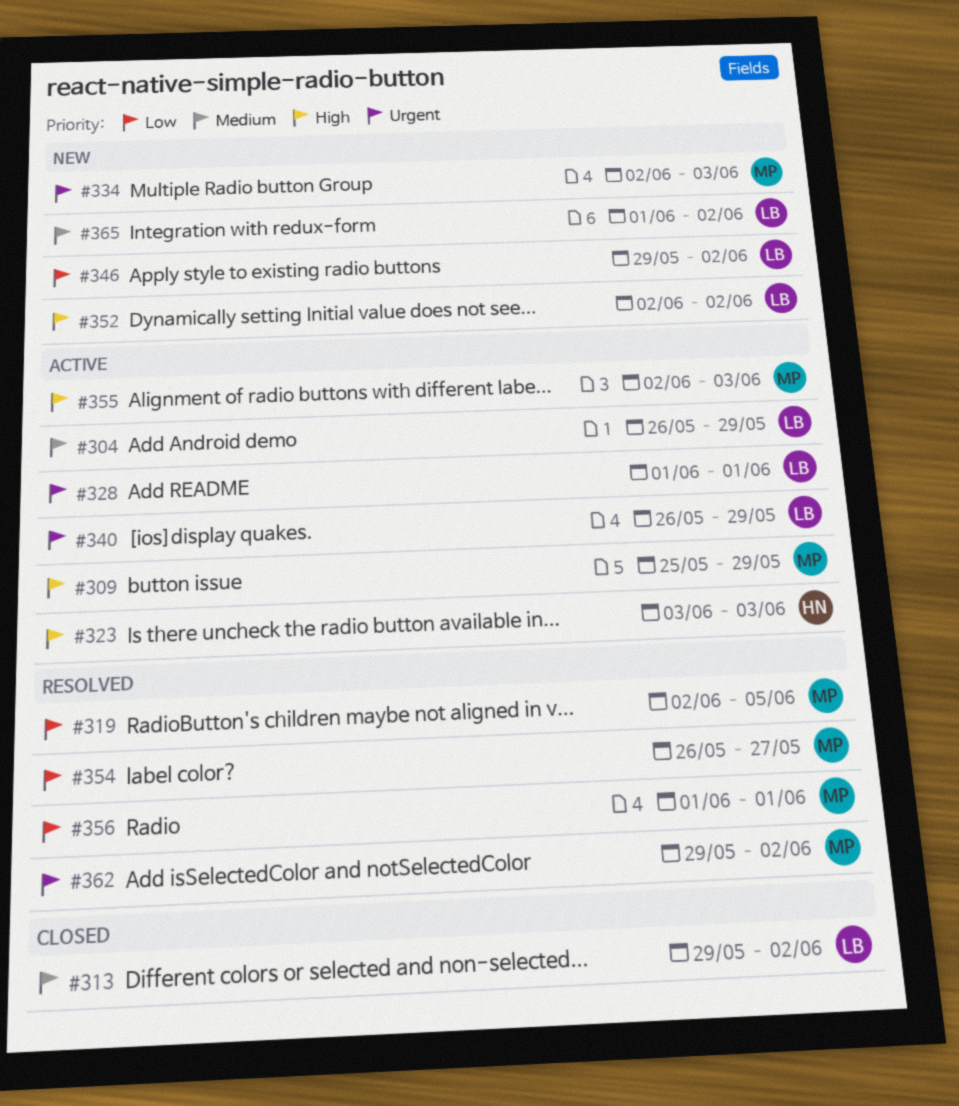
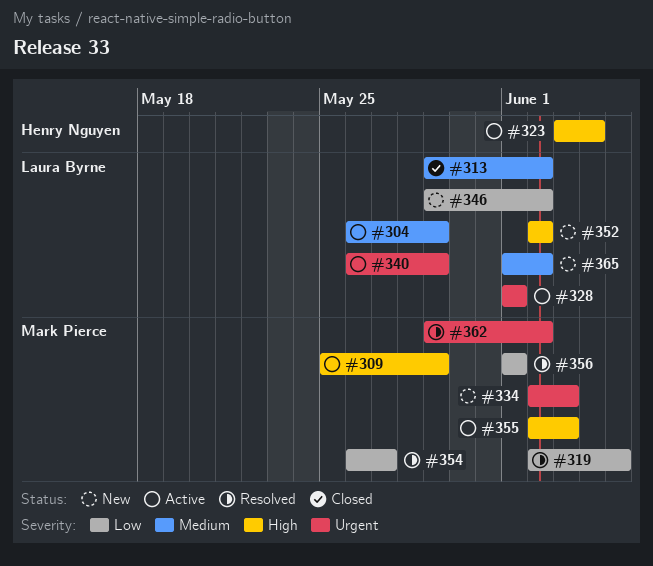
#323, due: Jun 3 -> Jun 4

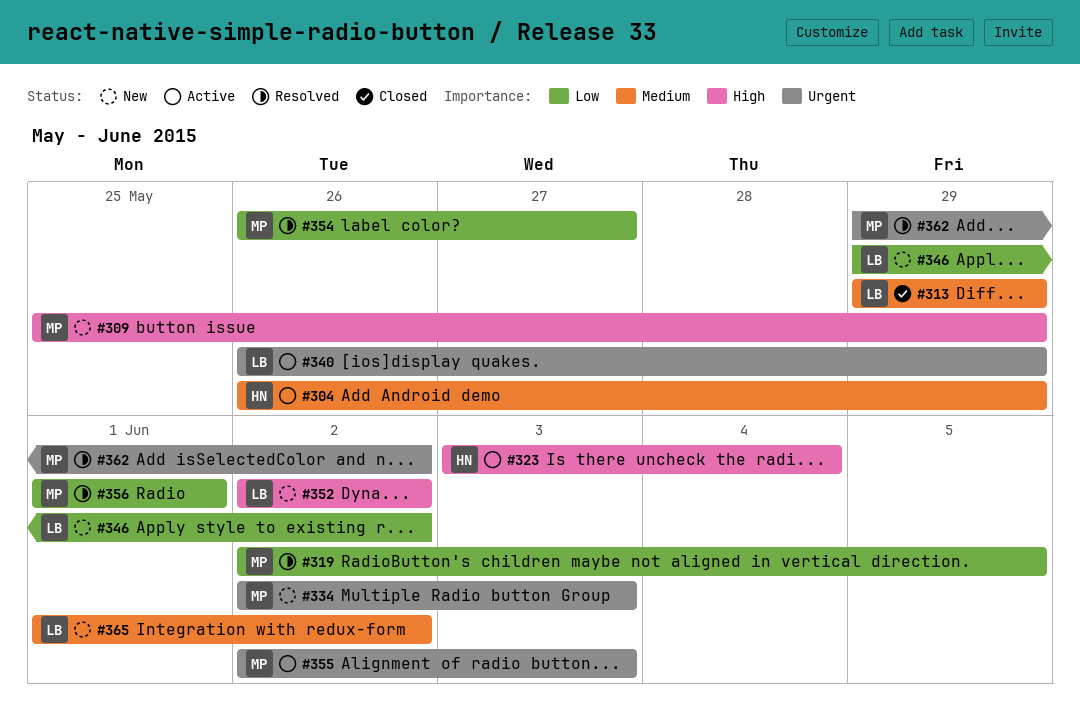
#304, owner: Laura Byrne -> Henry Nguyen
#309, status: Active -> New
#313, due: Jun 2 -> May 29
#328: present -> none
#355, priority: High -> Urgent

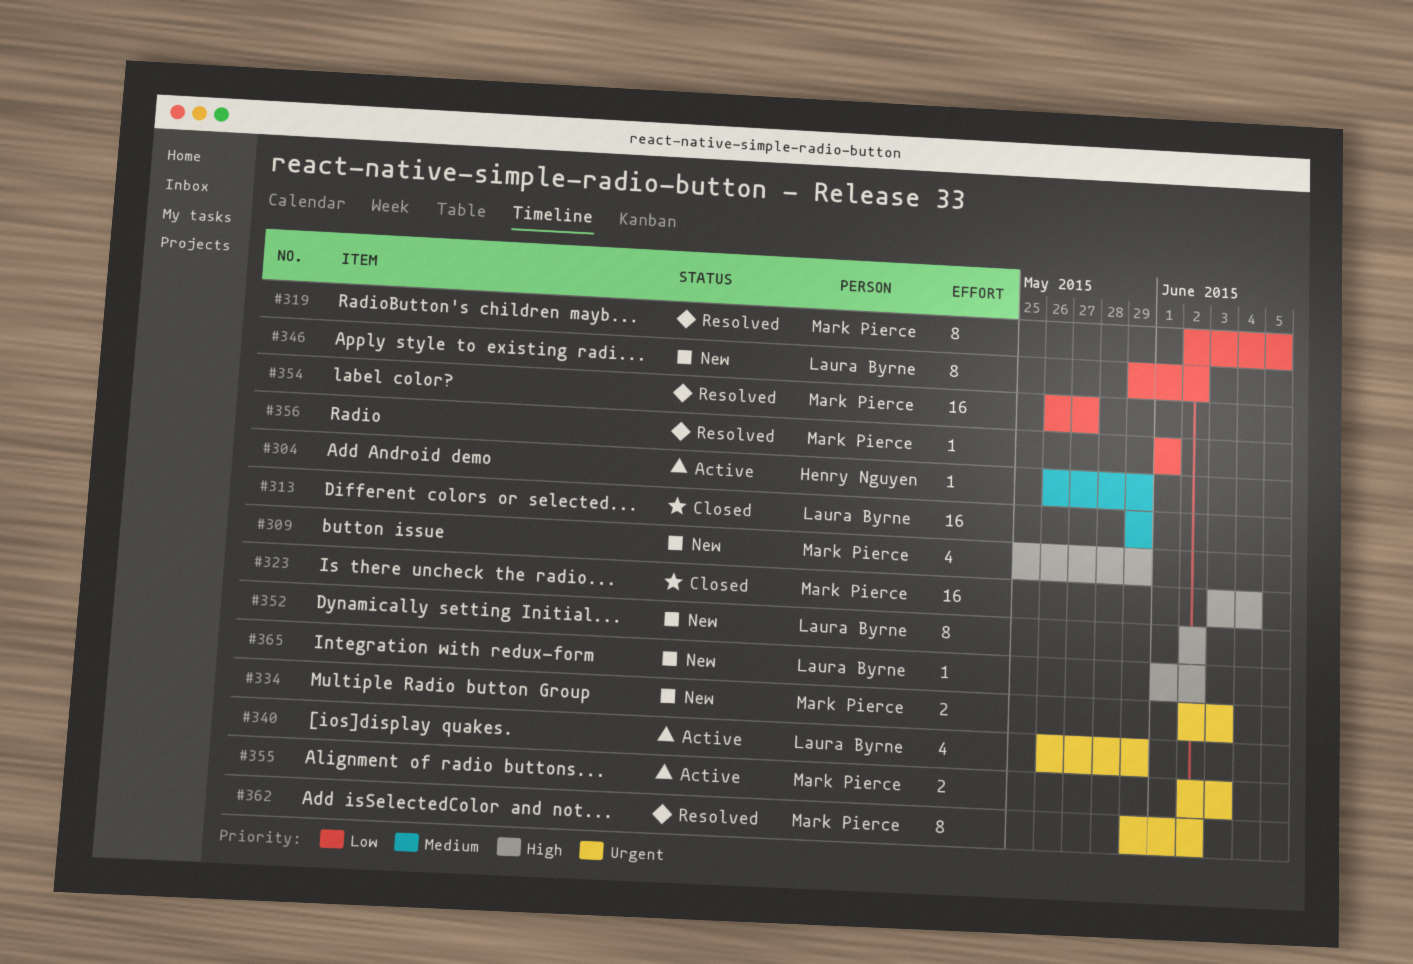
#323, status: Active -> Closed
#323, owner: Henry Nguyen -> Mark Pierce
#365, priority: Medium -> High

